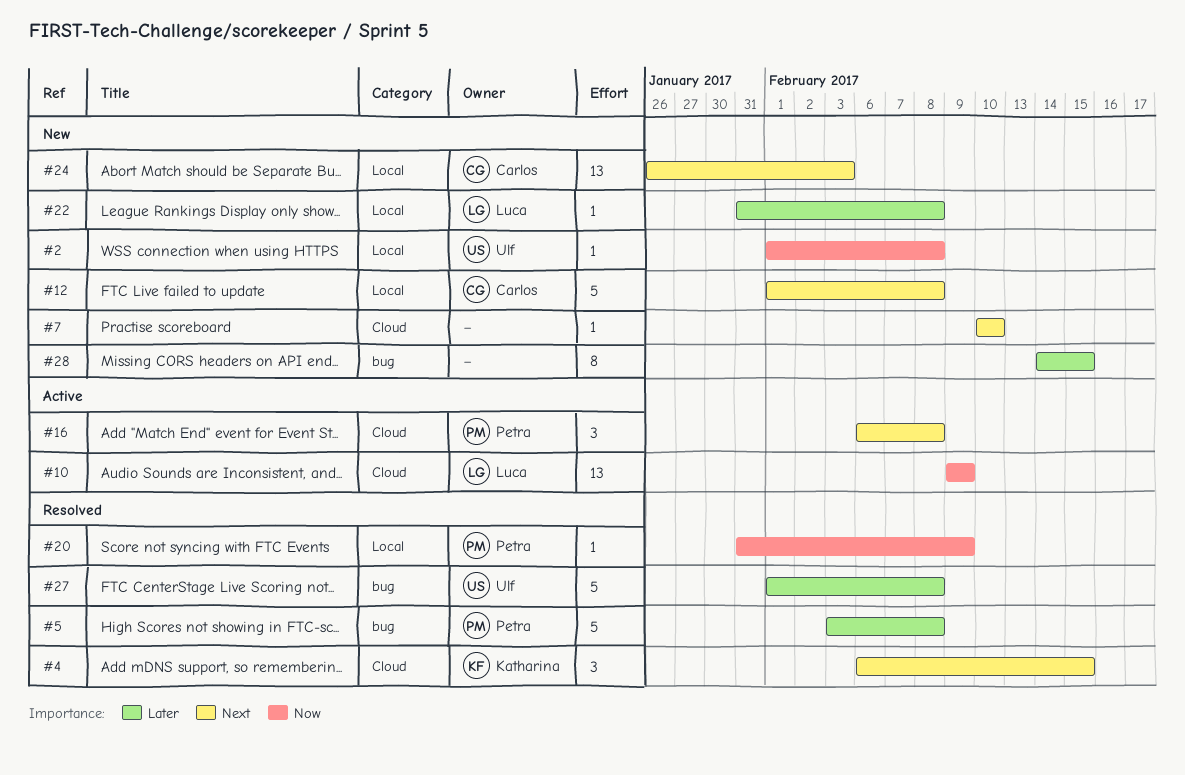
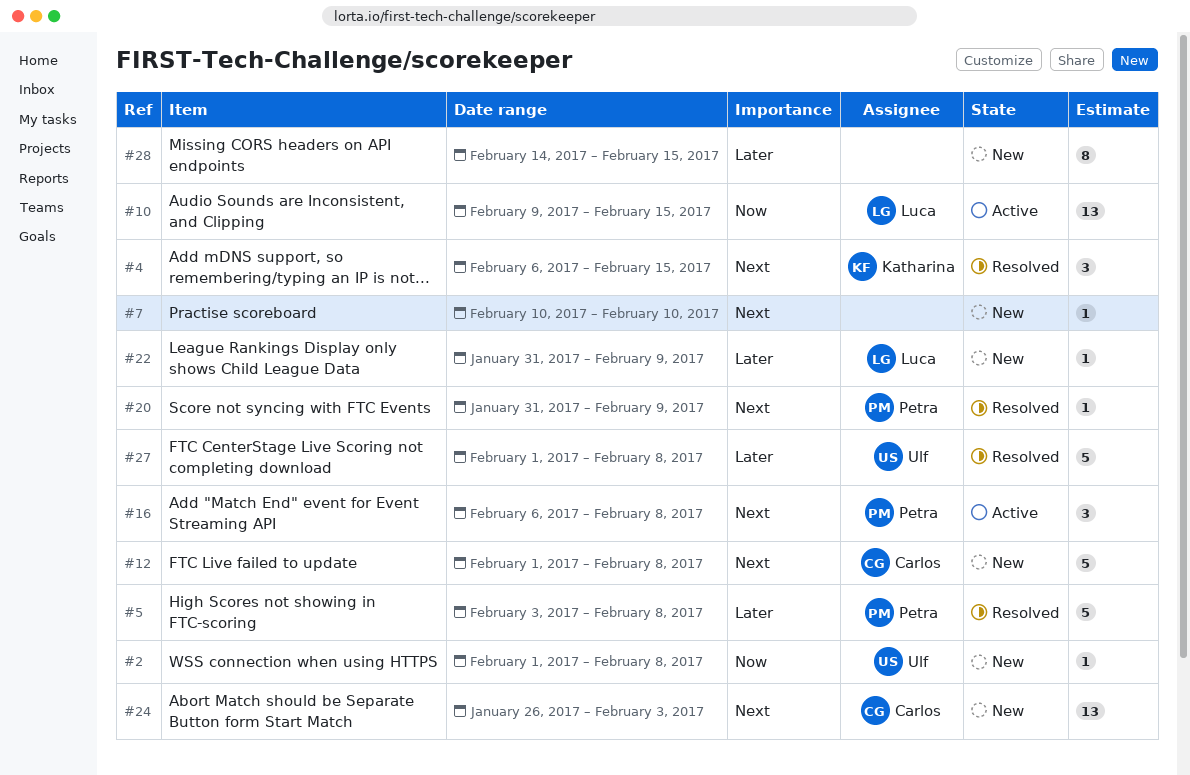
#10, due: Feb 9 -> Feb 15
#20, priority: Now -> Next
#22, due: Feb 8 -> Feb 9

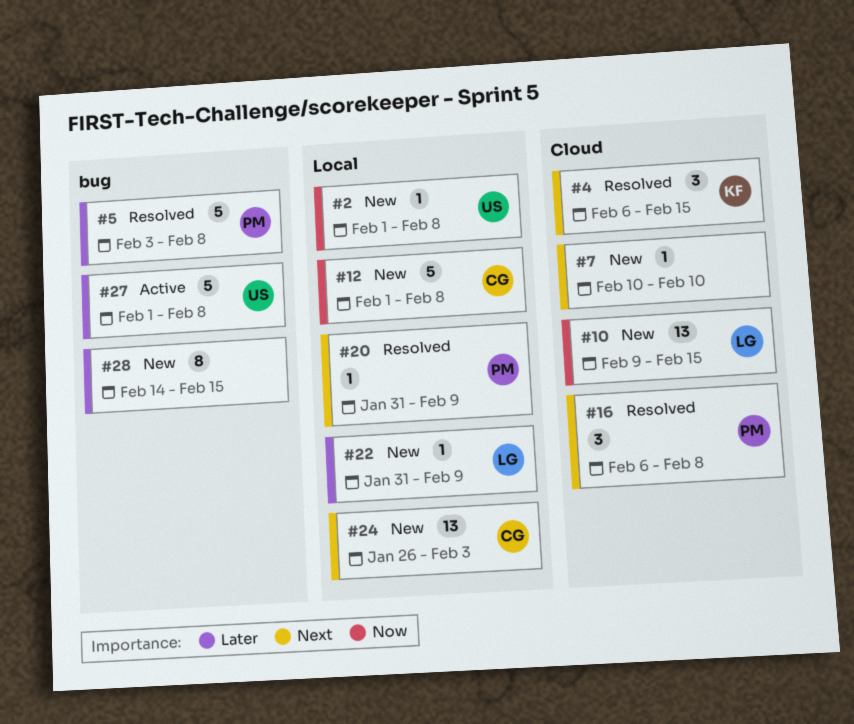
#10, status: Active -> New
#12, priority: Next -> Now
#16, status: Active -> Resolved
#27, status: Resolved -> Active

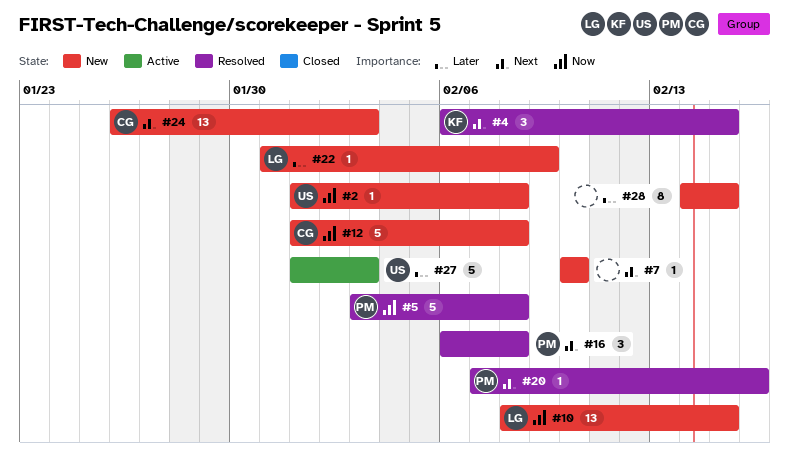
#5, priority: Later -> Now
#10, start: Feb 9 -> Feb 8
#20, start: Jan 31 -> Feb 7
#20, due: Feb 9 -> Feb 16
#27, due: Feb 8 -> Feb 3

